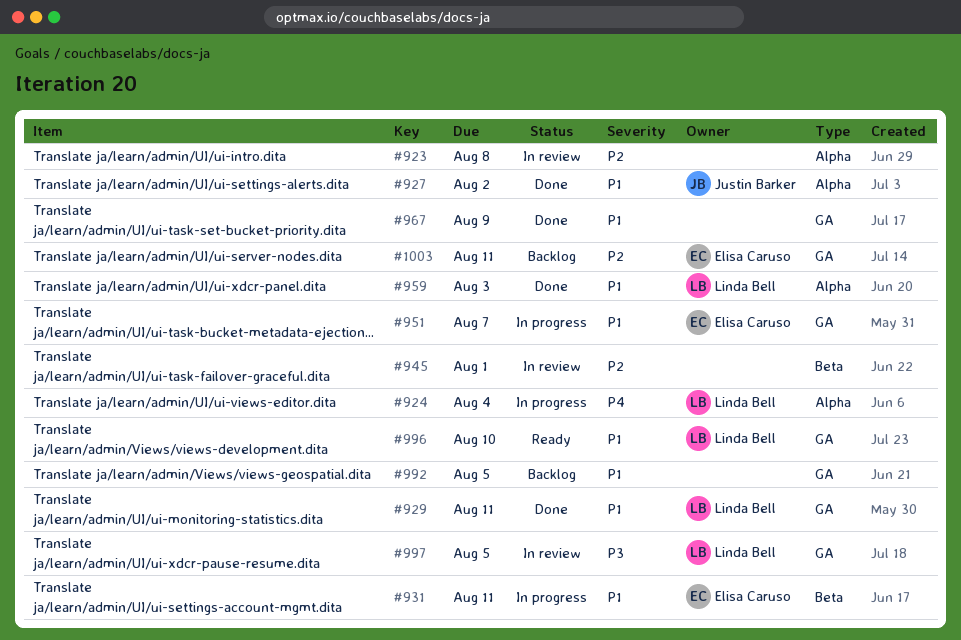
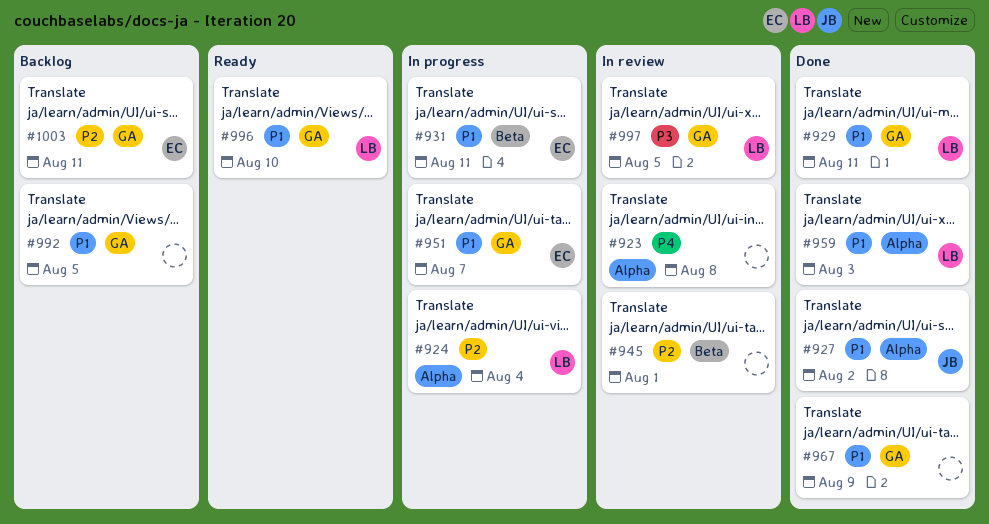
#923, priority: P2 -> P4
#924, priority: P4 -> P2

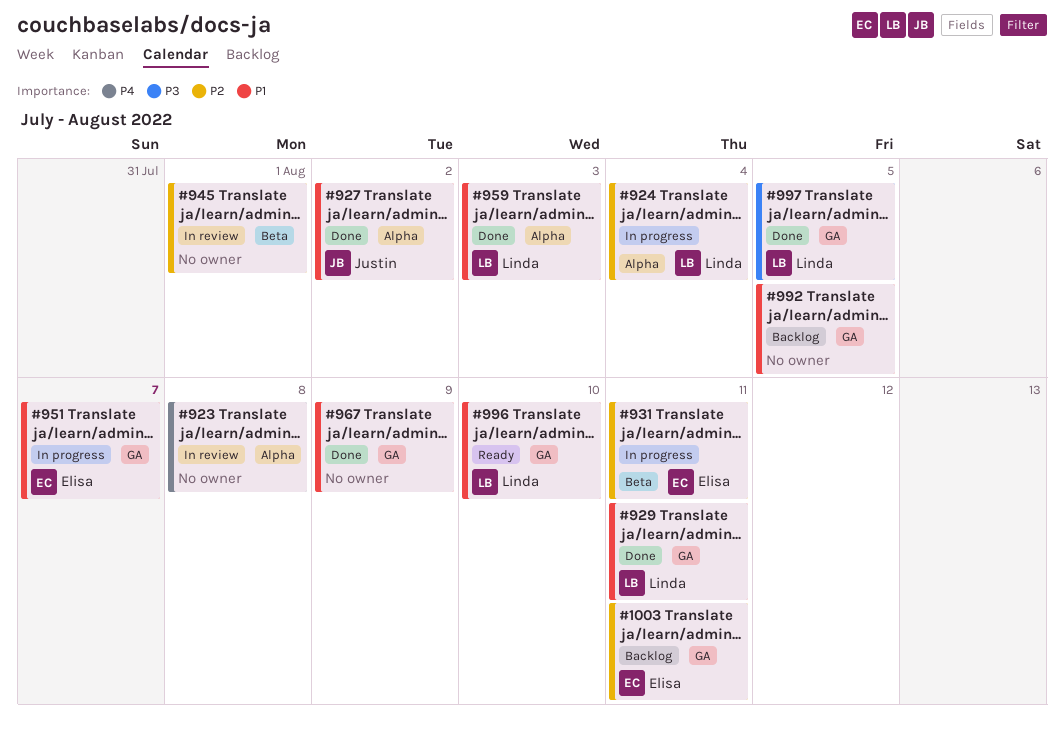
#931, priority: P1 -> P2
#997, status: In review -> Done

